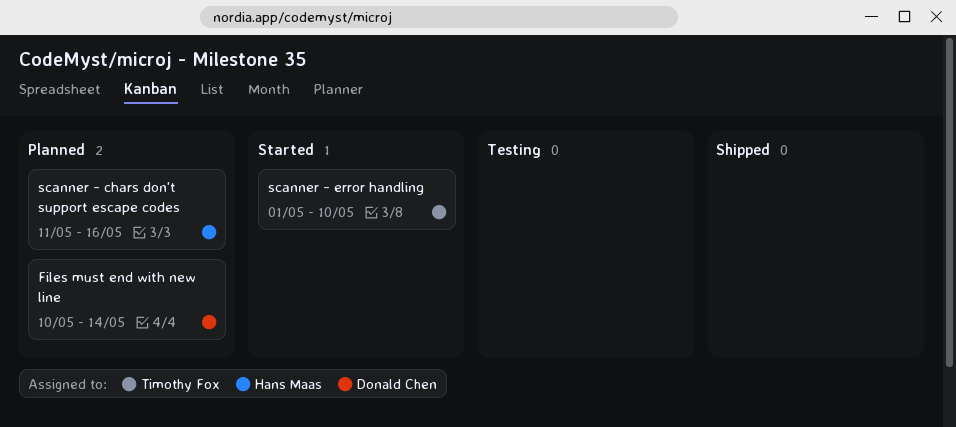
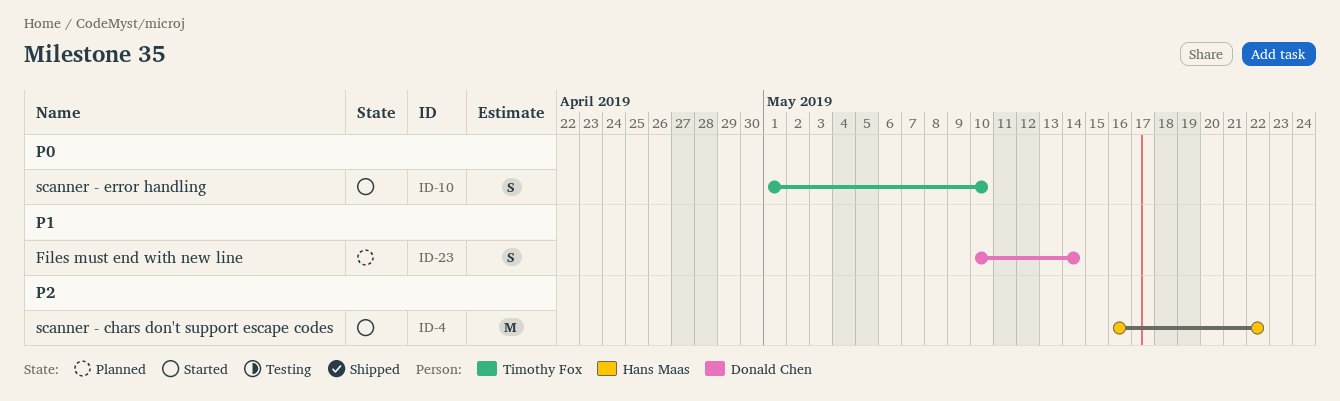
scanner - chars don't support escape codes, status: Planned -> Started
scanner - chars don't support escape codes, start: May 11 -> May 16
scanner - chars don't support escape codes, due: May 16 -> May 22

